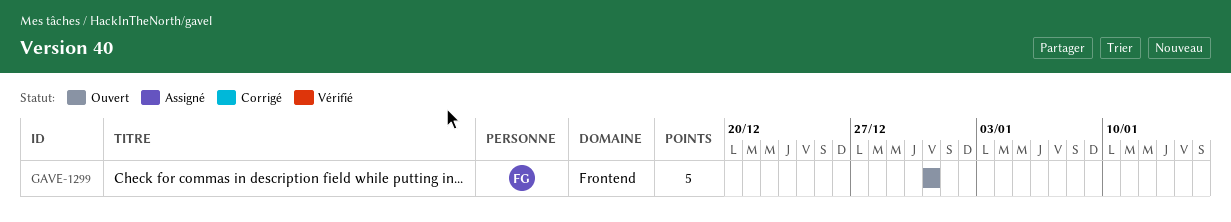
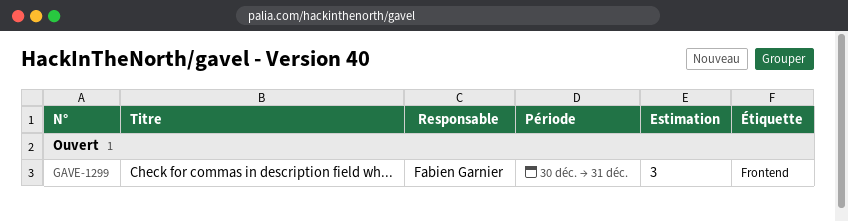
GAVE-1299, estimate: 5 -> 3
GAVE-1299, start: Dec 31 -> Dec 30

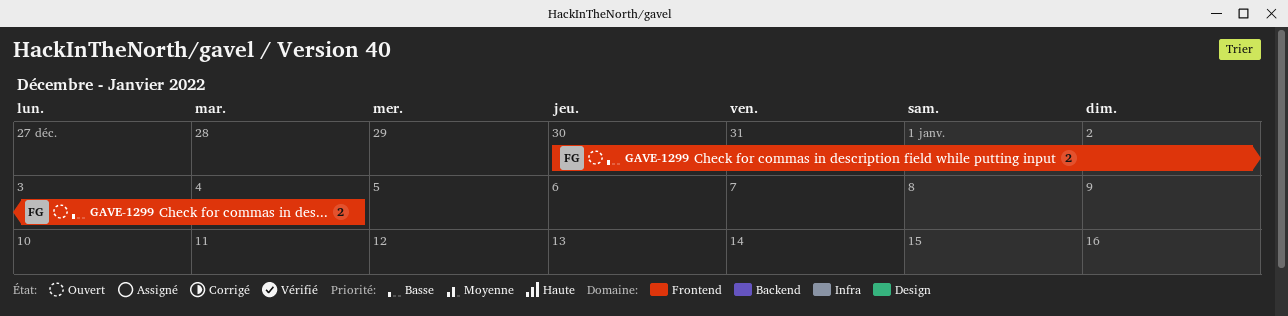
GAVE-1299, estimate: 3 -> 2
GAVE-1299, due: Dec 31 -> Jan 4

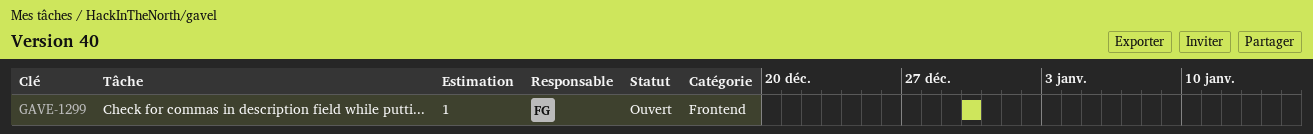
GAVE-1299, estimate: 2 -> 1
GAVE-1299, due: Jan 4 -> Dec 30

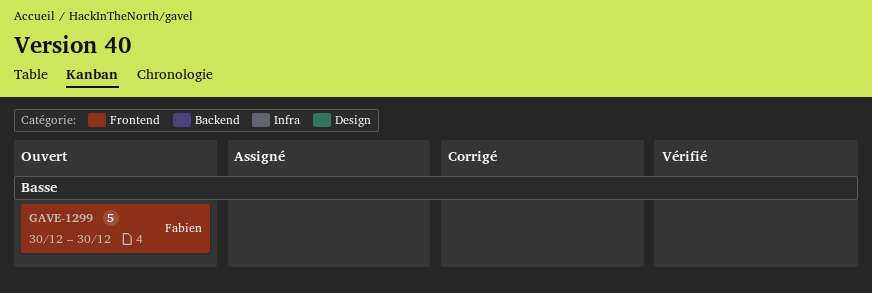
GAVE-1299, estimate: 1 -> 5

